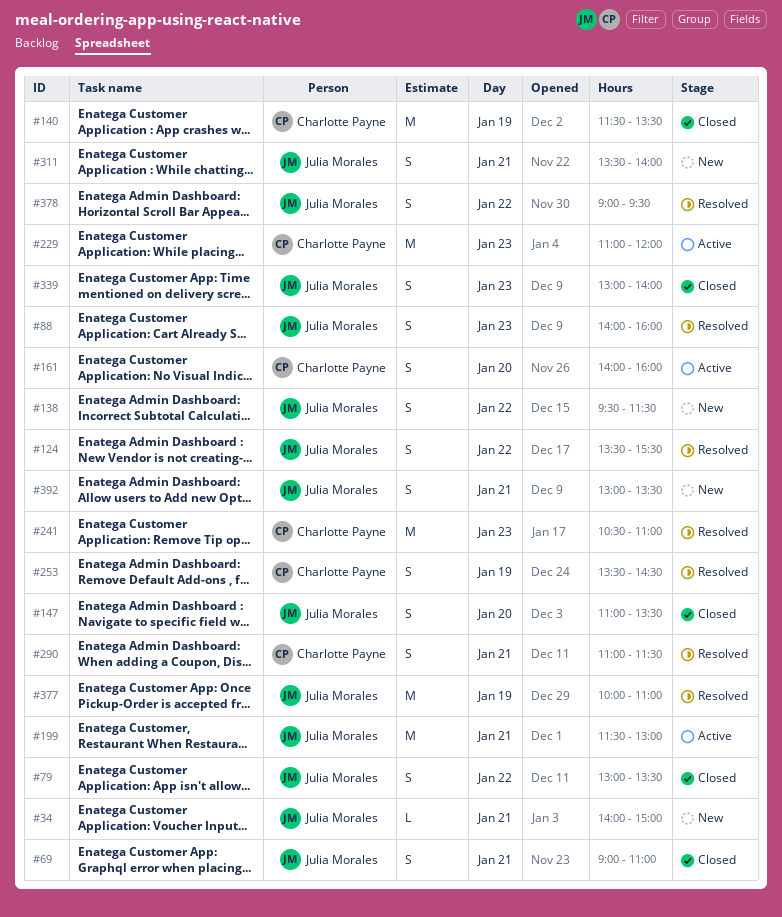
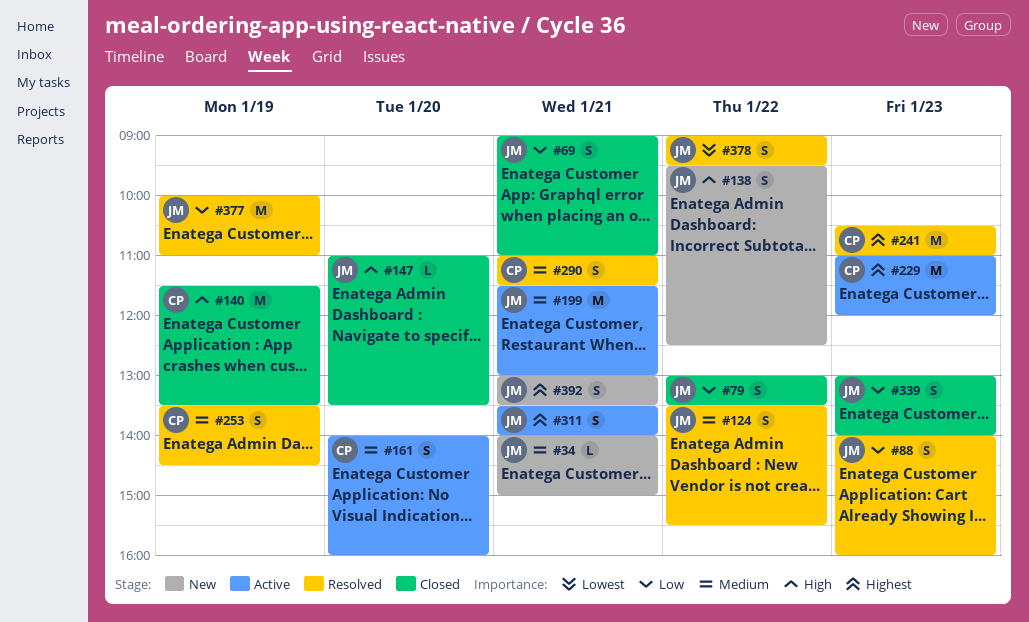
#138, ends: 11:30 -> 12:30
#147, estimate: S -> L
#311, status: New -> Active

